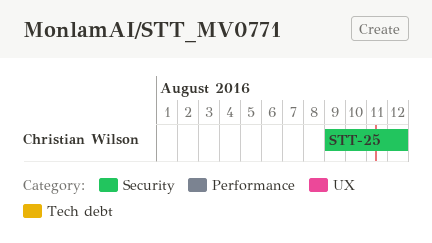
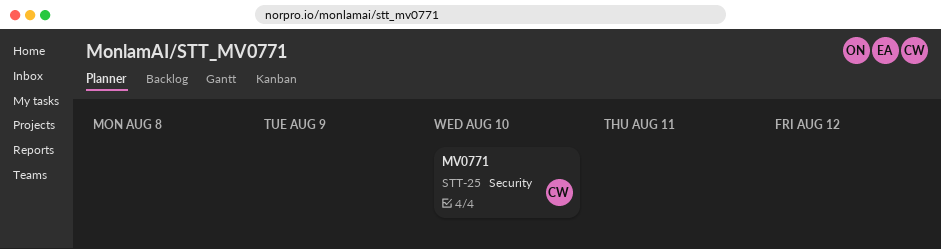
STT-25, due: Aug 12 -> Aug 10

